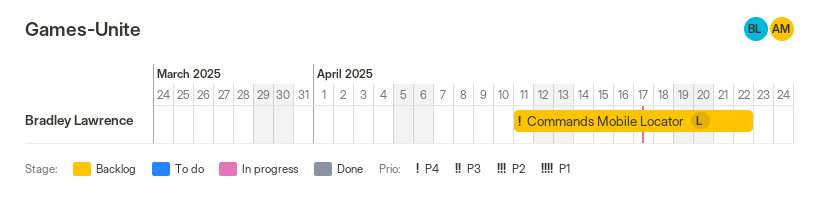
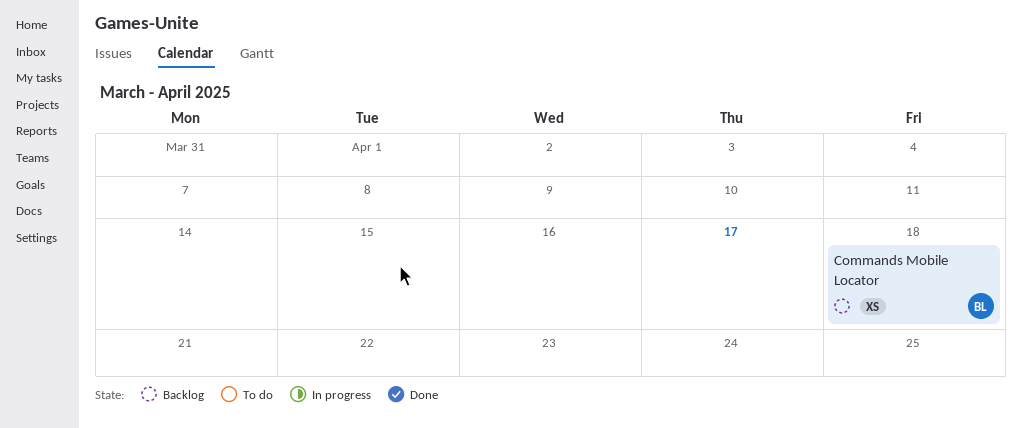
Commands Mobile Locator, estimate: L -> XS
Commands Mobile Locator, due: Apr 22 -> Apr 18

